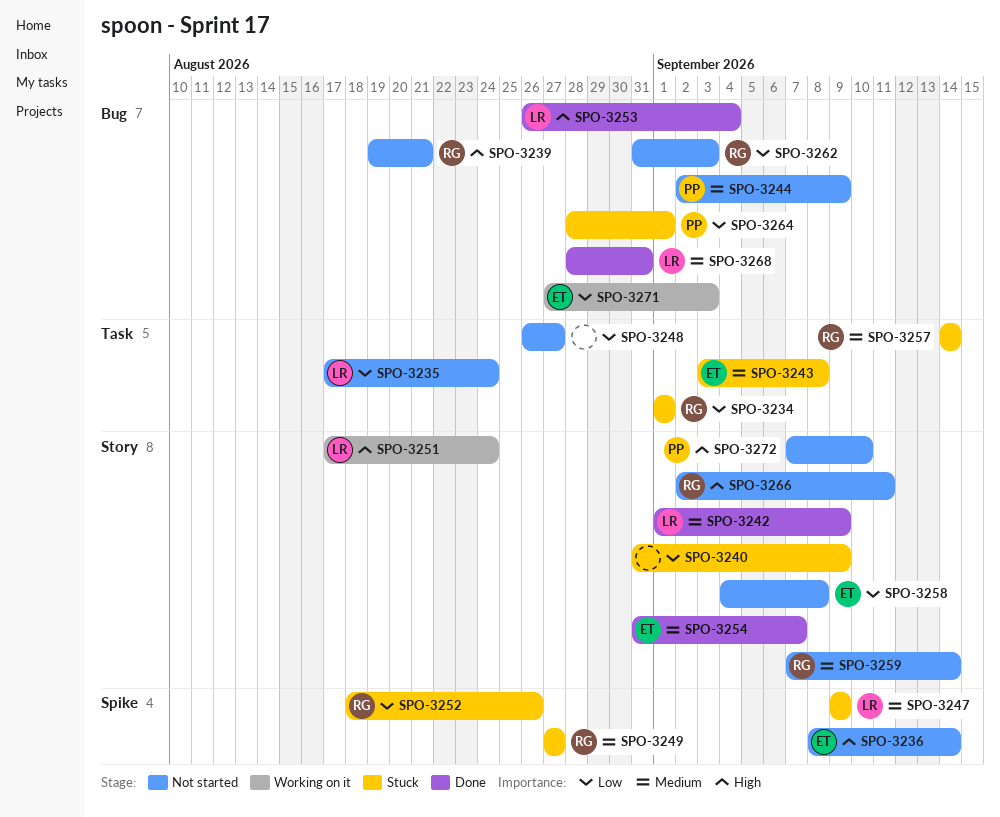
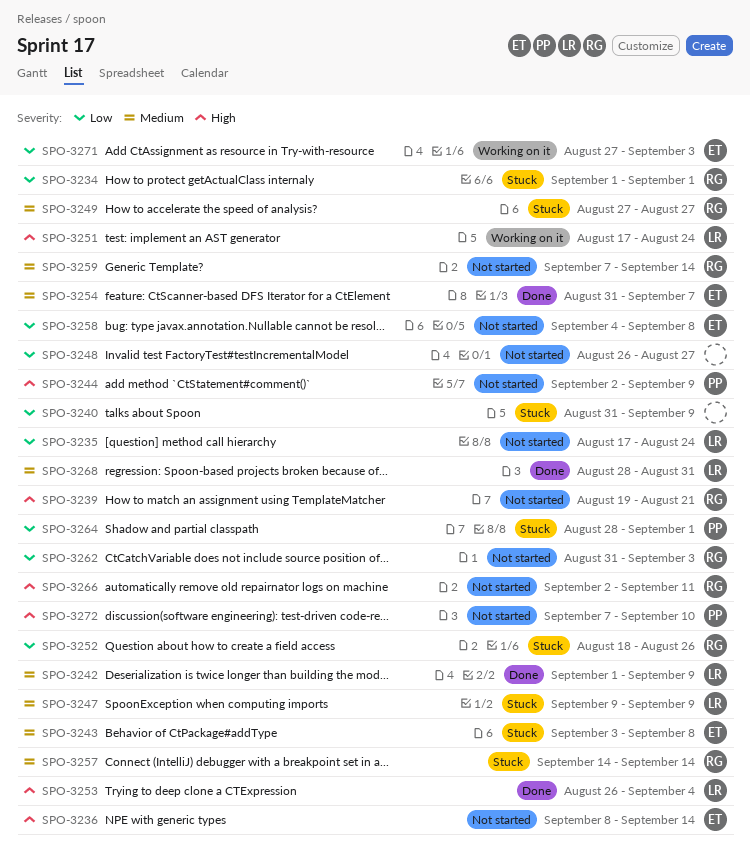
SPO-3244, priority: Medium -> High

